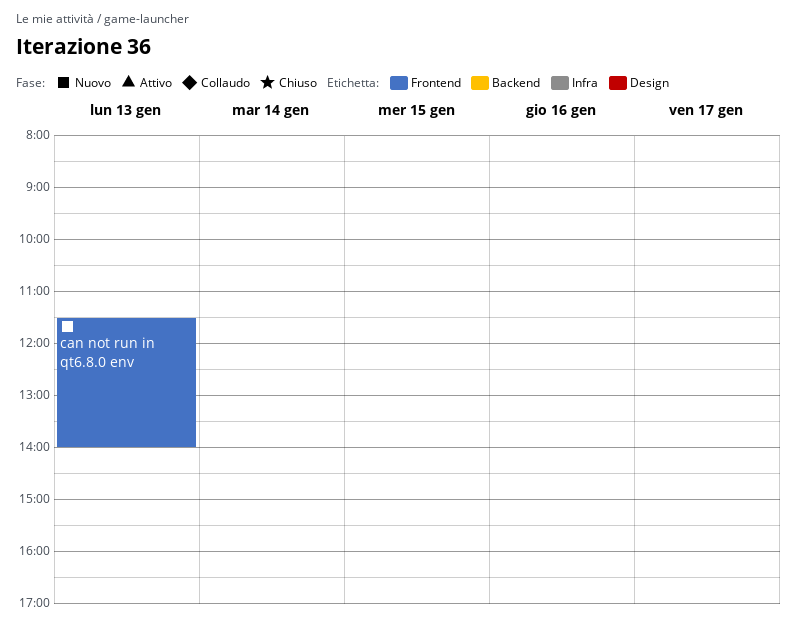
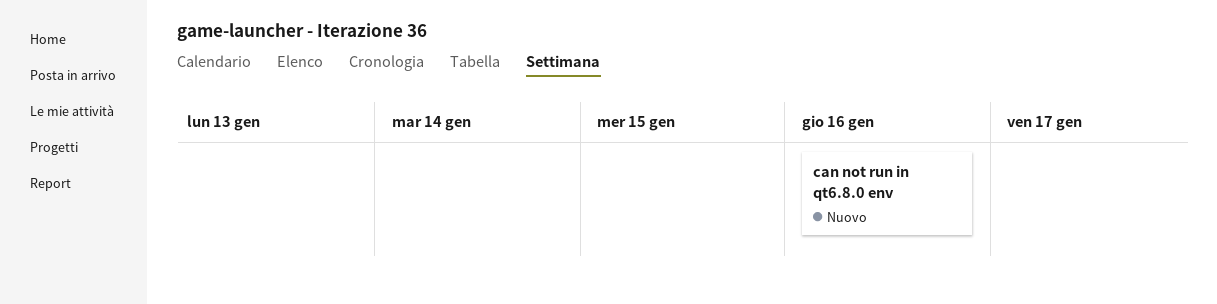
can not run in qt6.8.0 env, day: Jan 13 -> Jan 16

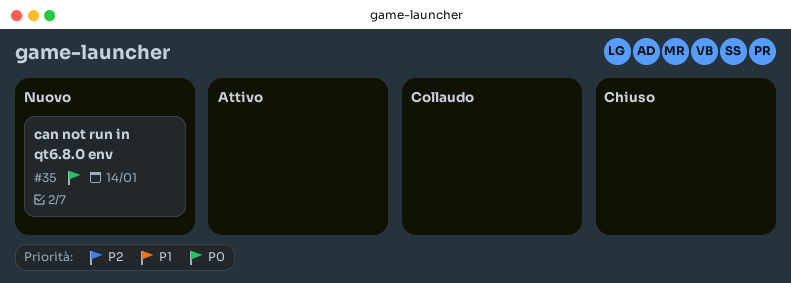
can not run in qt6.8.0 env, day: Jan 16 -> Jan 14

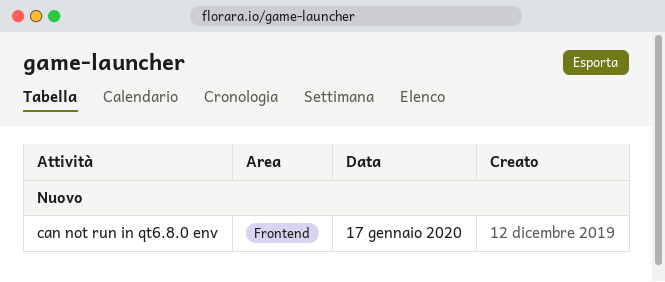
can not run in qt6.8.0 env, day: Jan 14 -> Jan 17

